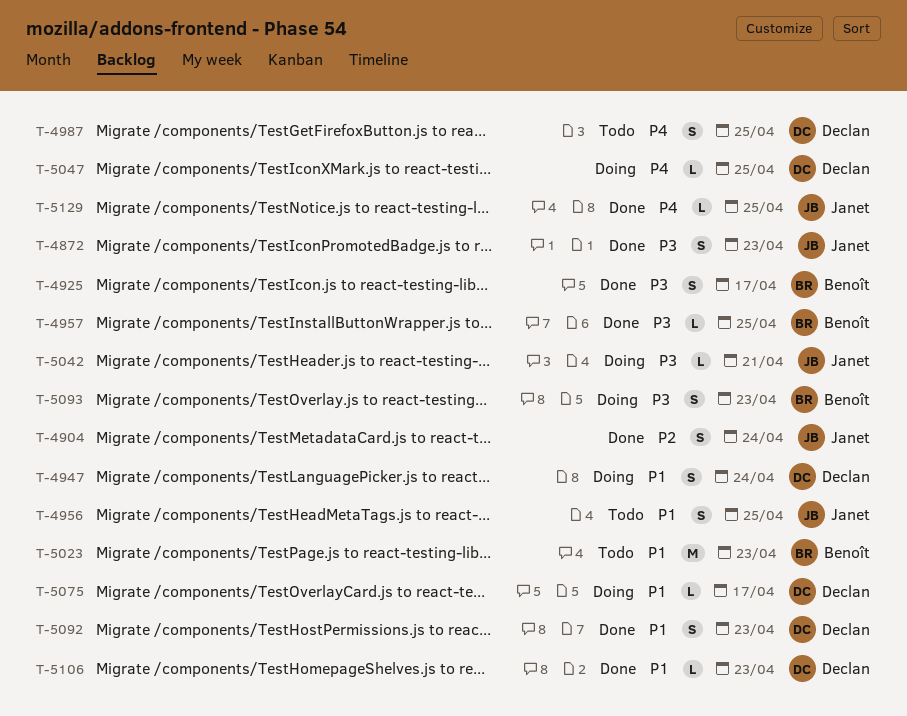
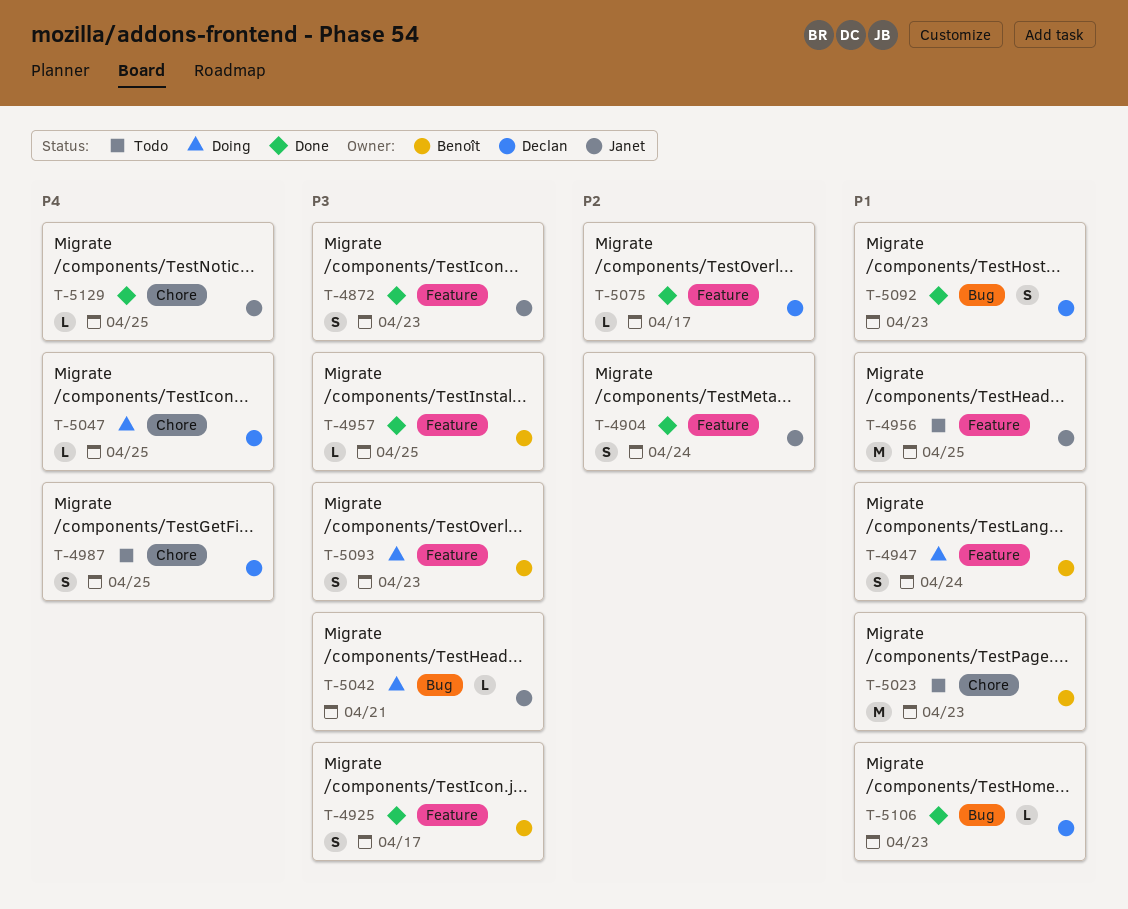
T-4947, owner: Declan -> Benoît
T-4956, estimate: S -> M
T-5075, status: Doing -> Done
T-5075, priority: P1 -> P2

